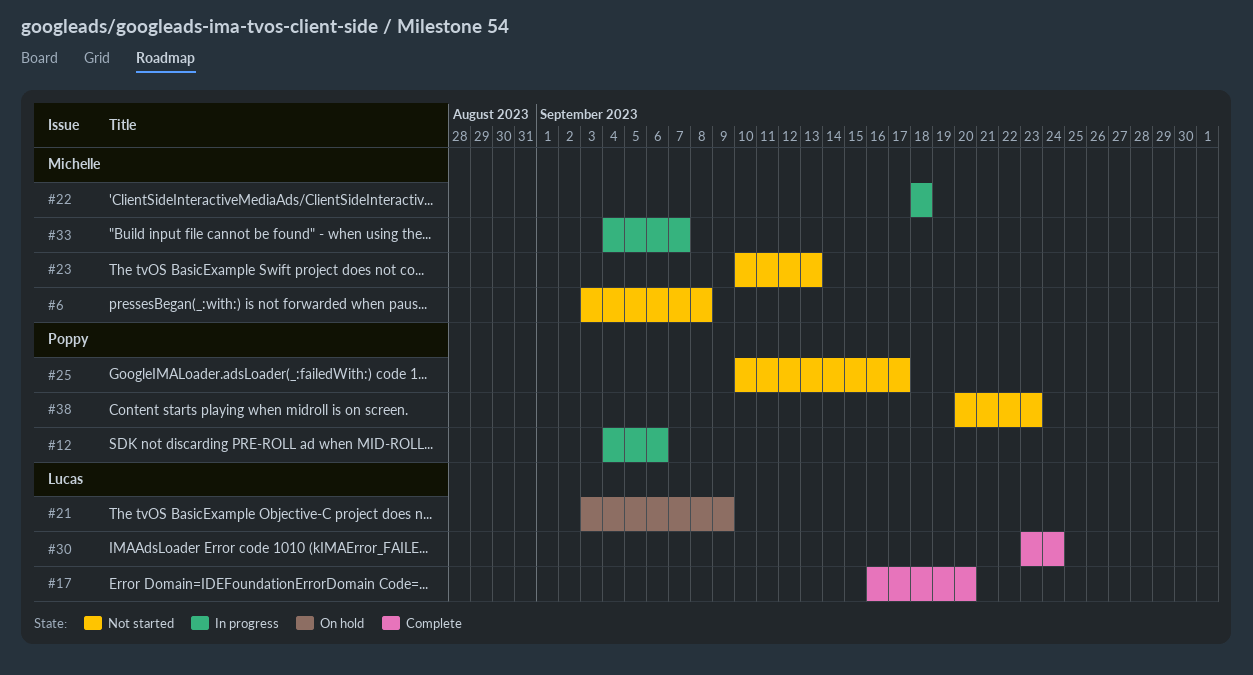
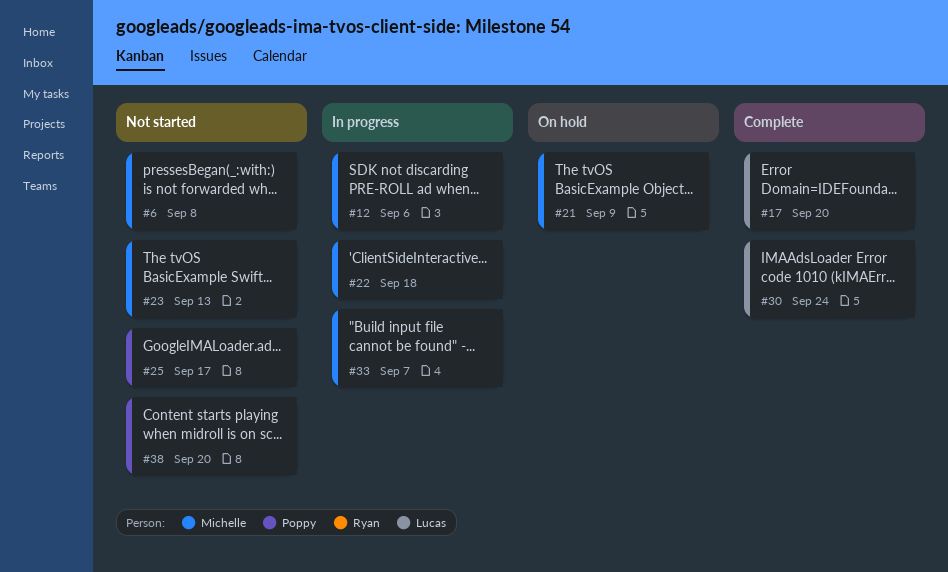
#12, owner: Poppy -> Michelle
#21, owner: Lucas -> Michelle
#38, due: Sep 23 -> Sep 20

